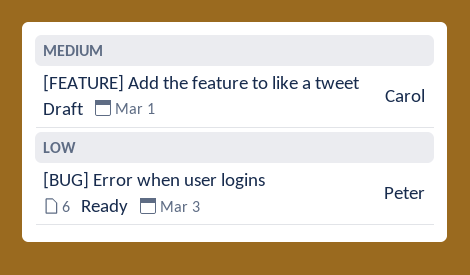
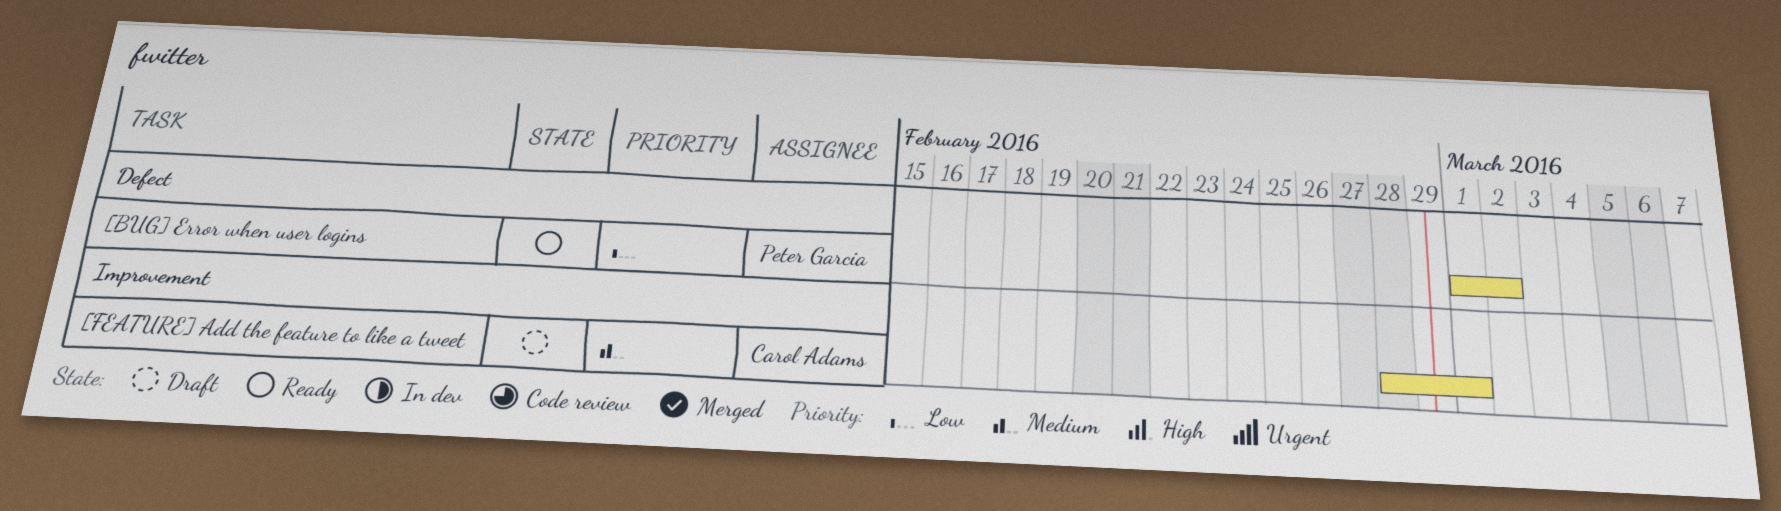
[BUG] Error when user logins, due: Mar 3 -> Mar 2

